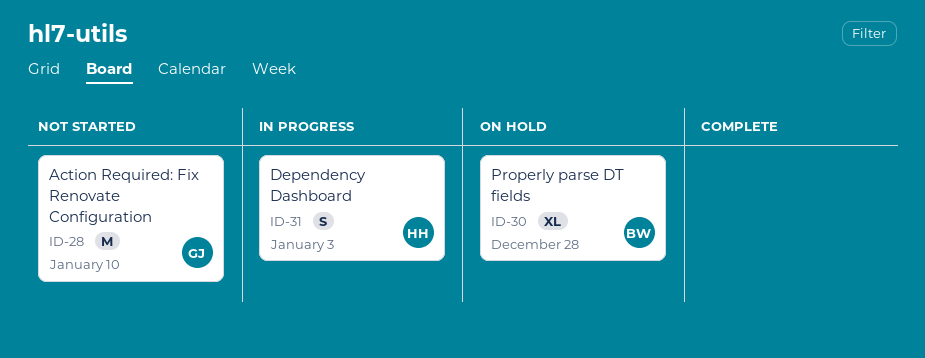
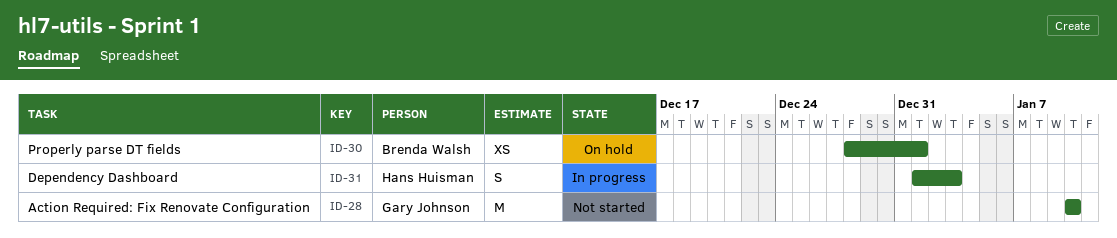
ID-30, estimate: XL -> XS
ID-30, due: Dec 28 -> Jan 1

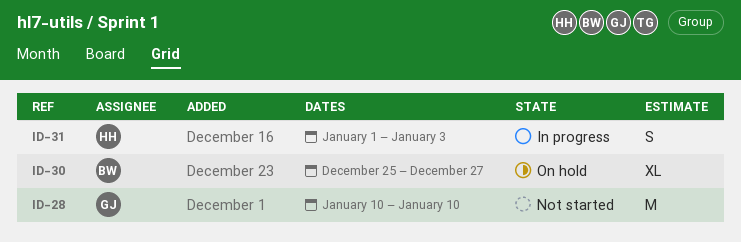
ID-30, estimate: XS -> XL
ID-30, start: Dec 28 -> Dec 25
ID-30, due: Jan 1 -> Dec 27

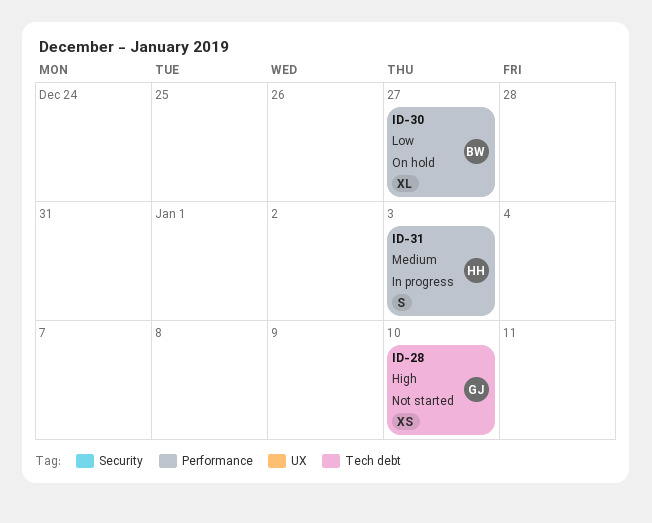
ID-28, estimate: M -> XS

